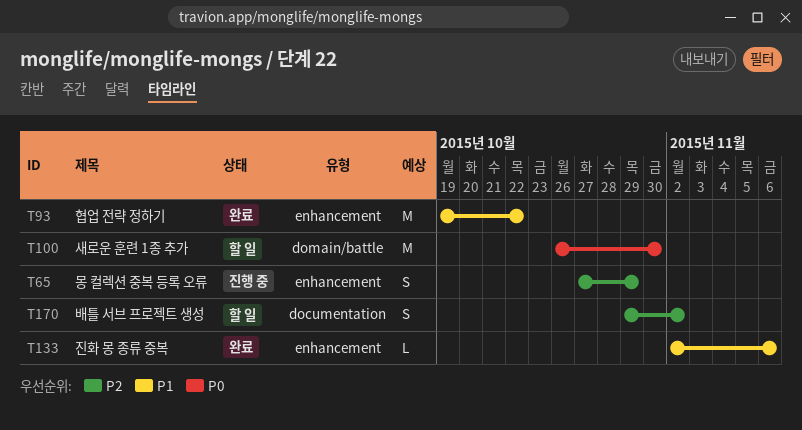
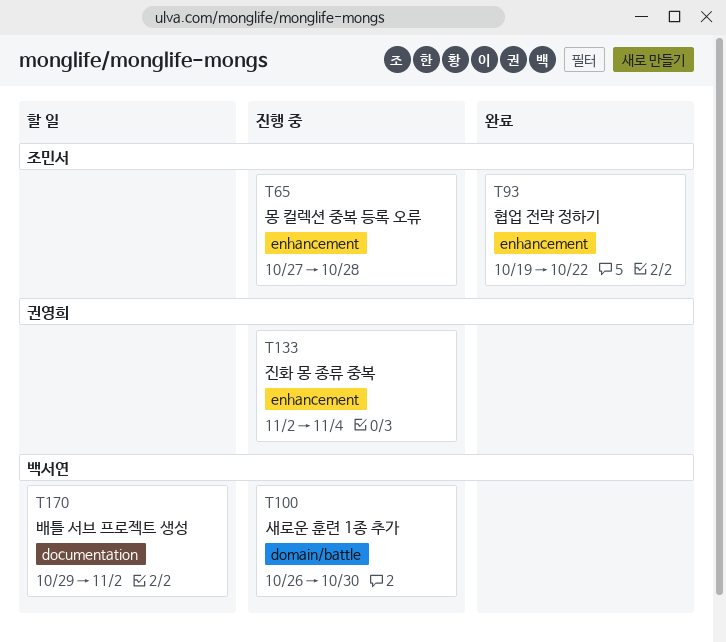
T65, due: Oct 29 -> Oct 28
T100, status: 할 일 -> 진행 중
T133, status: 완료 -> 진행 중
T133, due: Nov 6 -> Nov 4

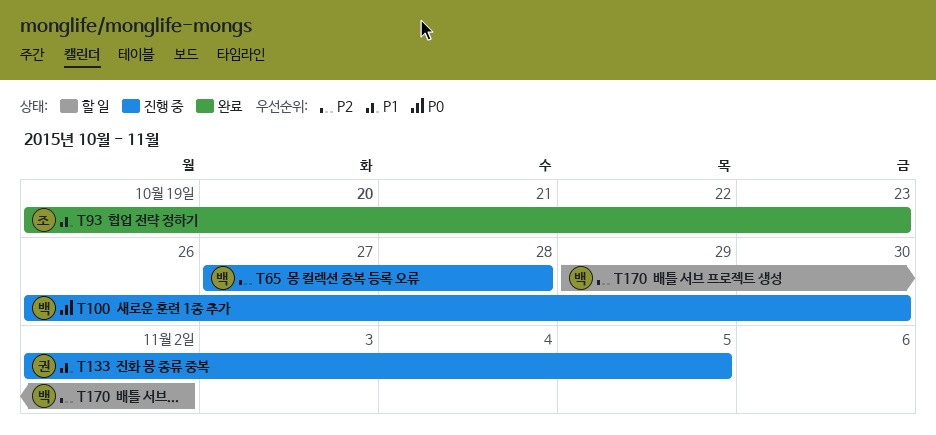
T65, owner: 조민서 -> 백서연
T93, due: Oct 22 -> Oct 23
T133, due: Nov 4 -> Nov 5

